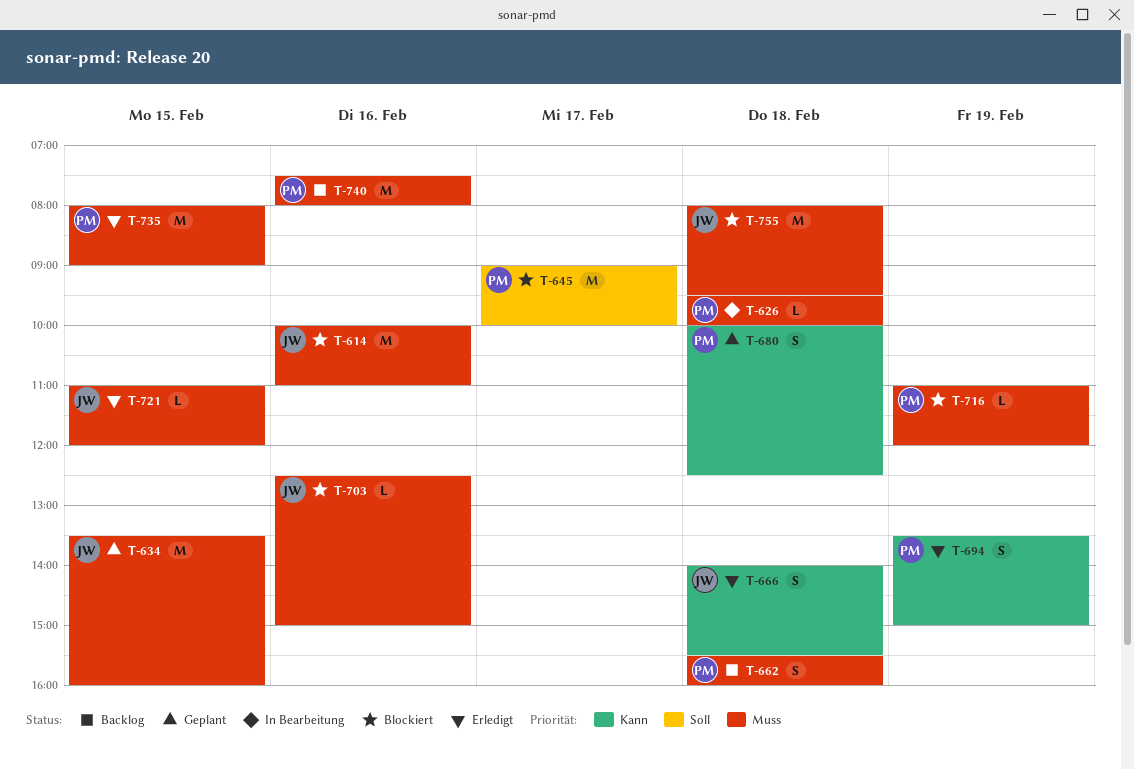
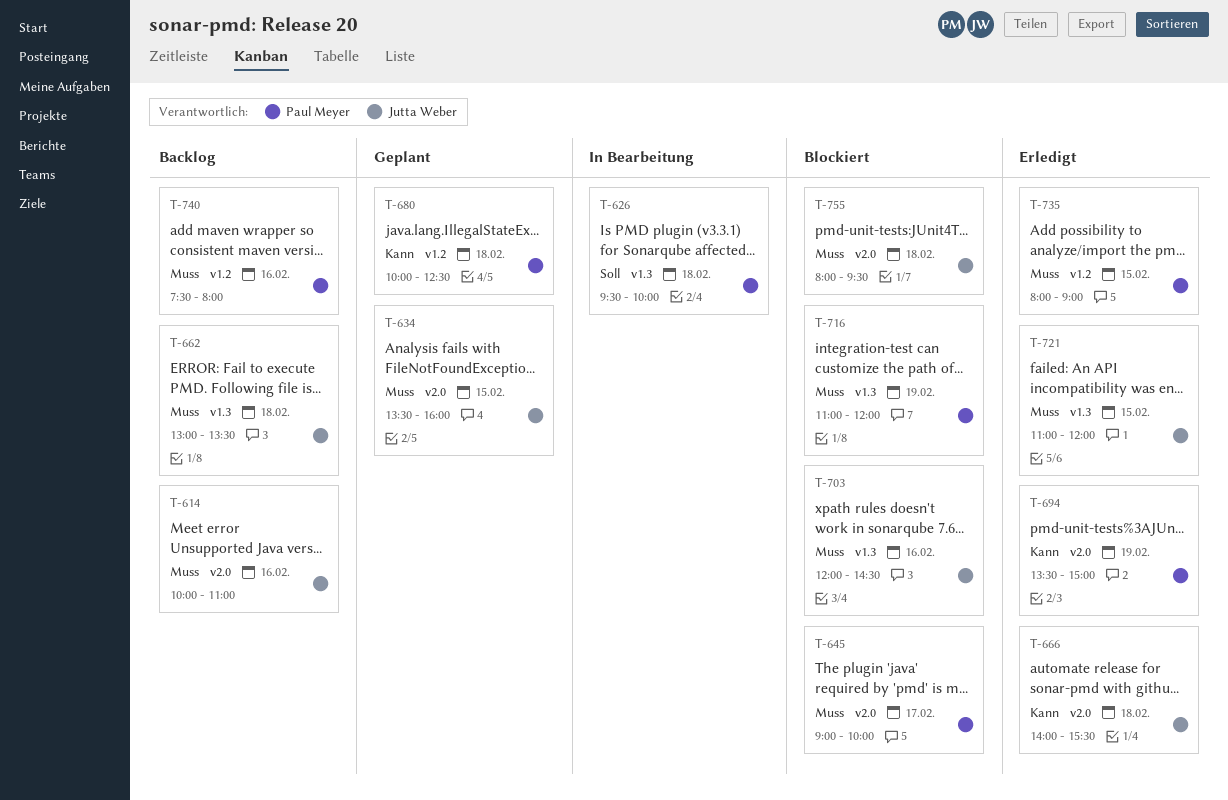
T-614, status: Blockiert -> Backlog
T-626, priority: Muss -> Soll
T-645, priority: Soll -> Muss
T-662, owner: Paul Meyer -> Jutta Weber
T-662, begins: 15:30 -> 13:00
T-662, ends: 16:00 -> 13:30
T-703, begins: 12:30 -> 12:00
T-703, ends: 15:00 -> 14:30

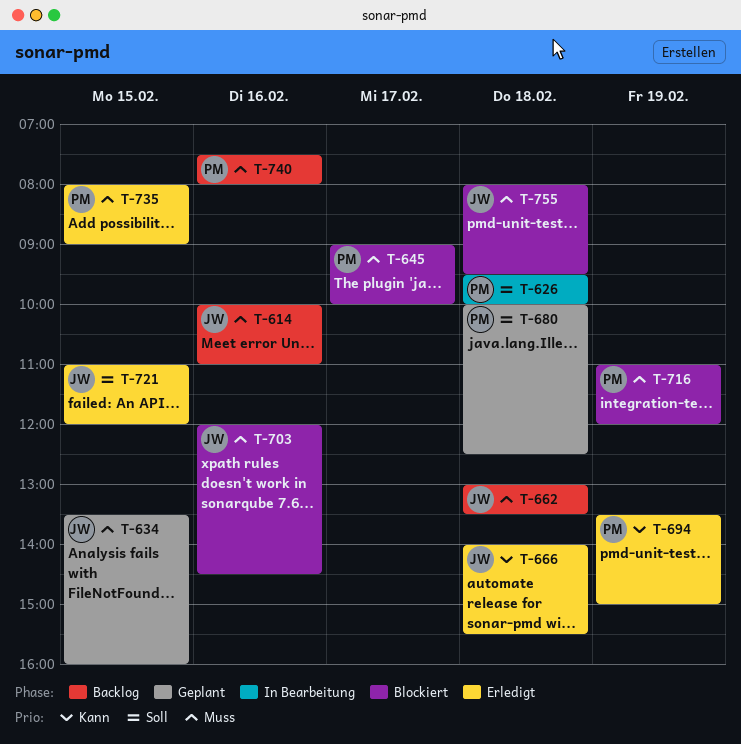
T-680, priority: Kann -> Soll
T-721, priority: Muss -> Soll

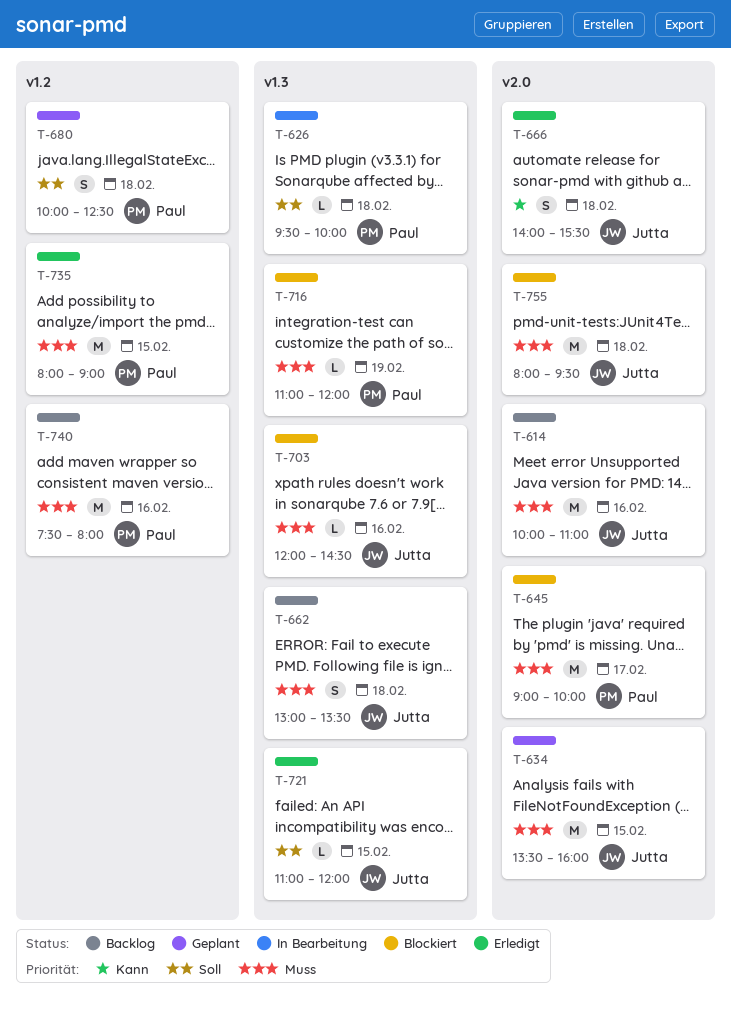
T-694: present -> none

